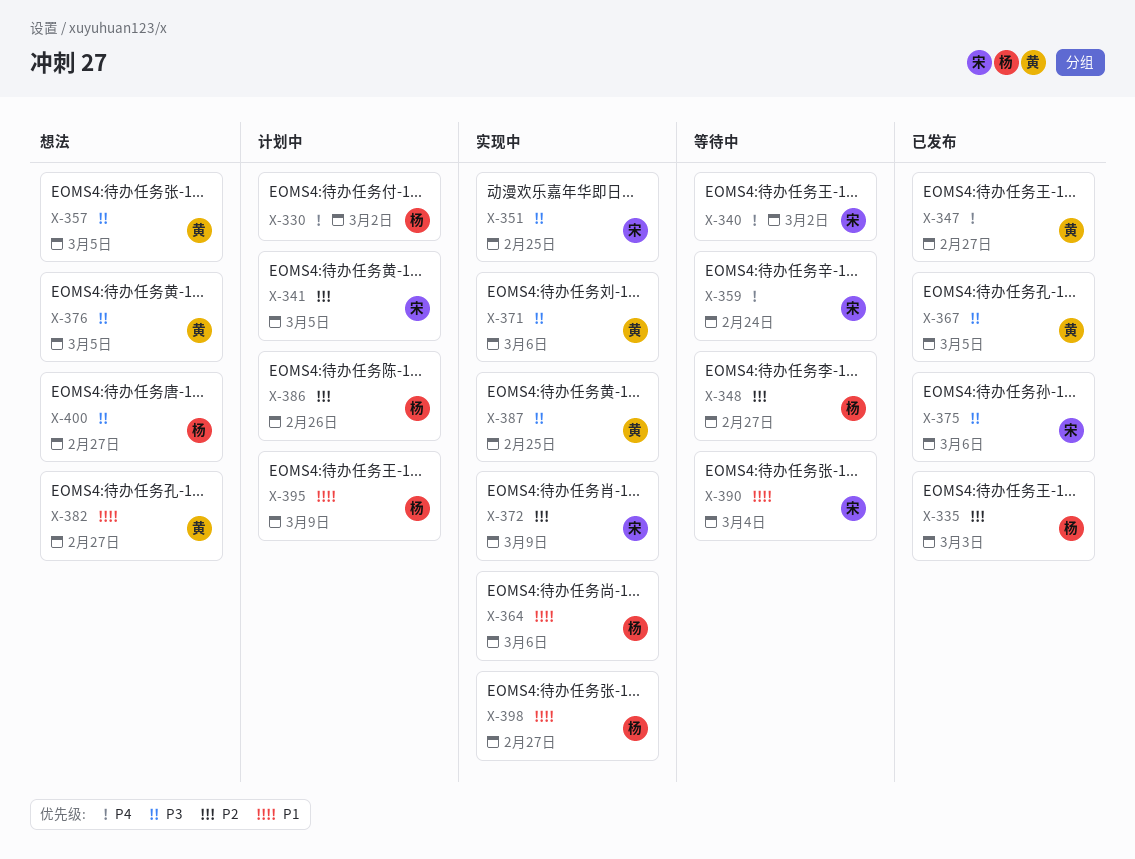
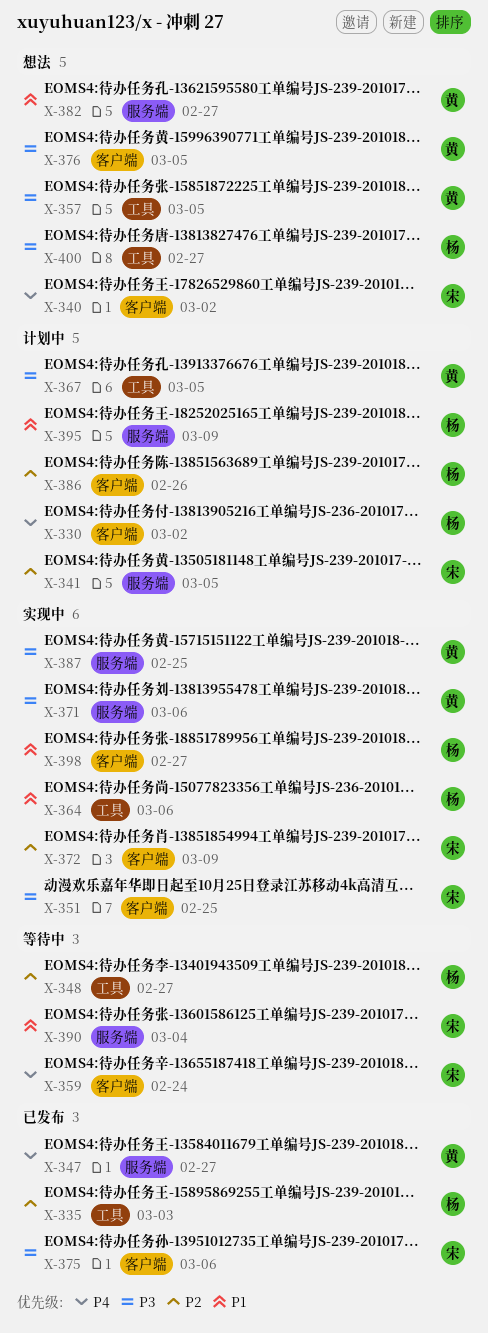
X-340, status: 等待中 -> 想法
X-367, status: 已发布 -> 计划中

